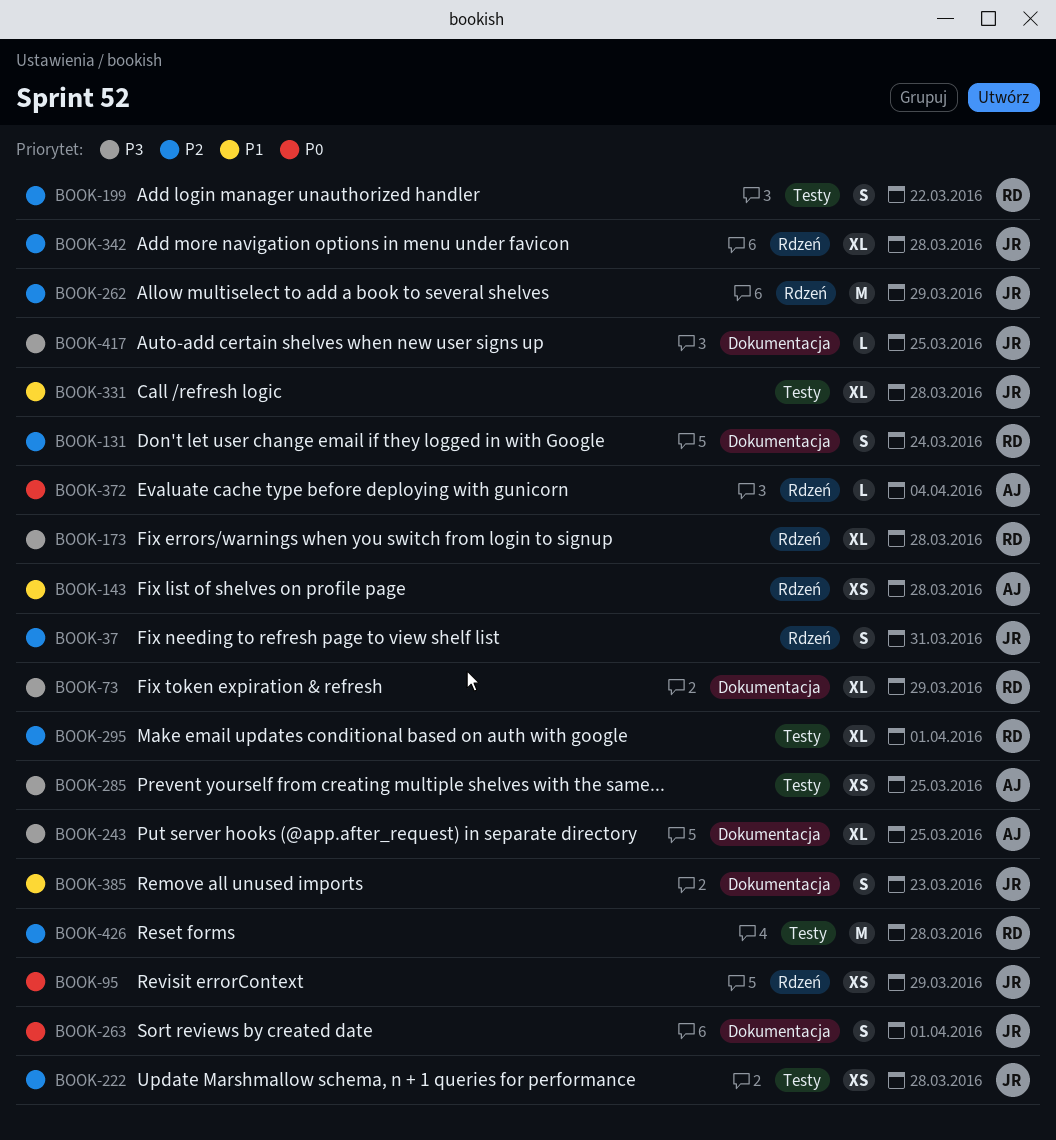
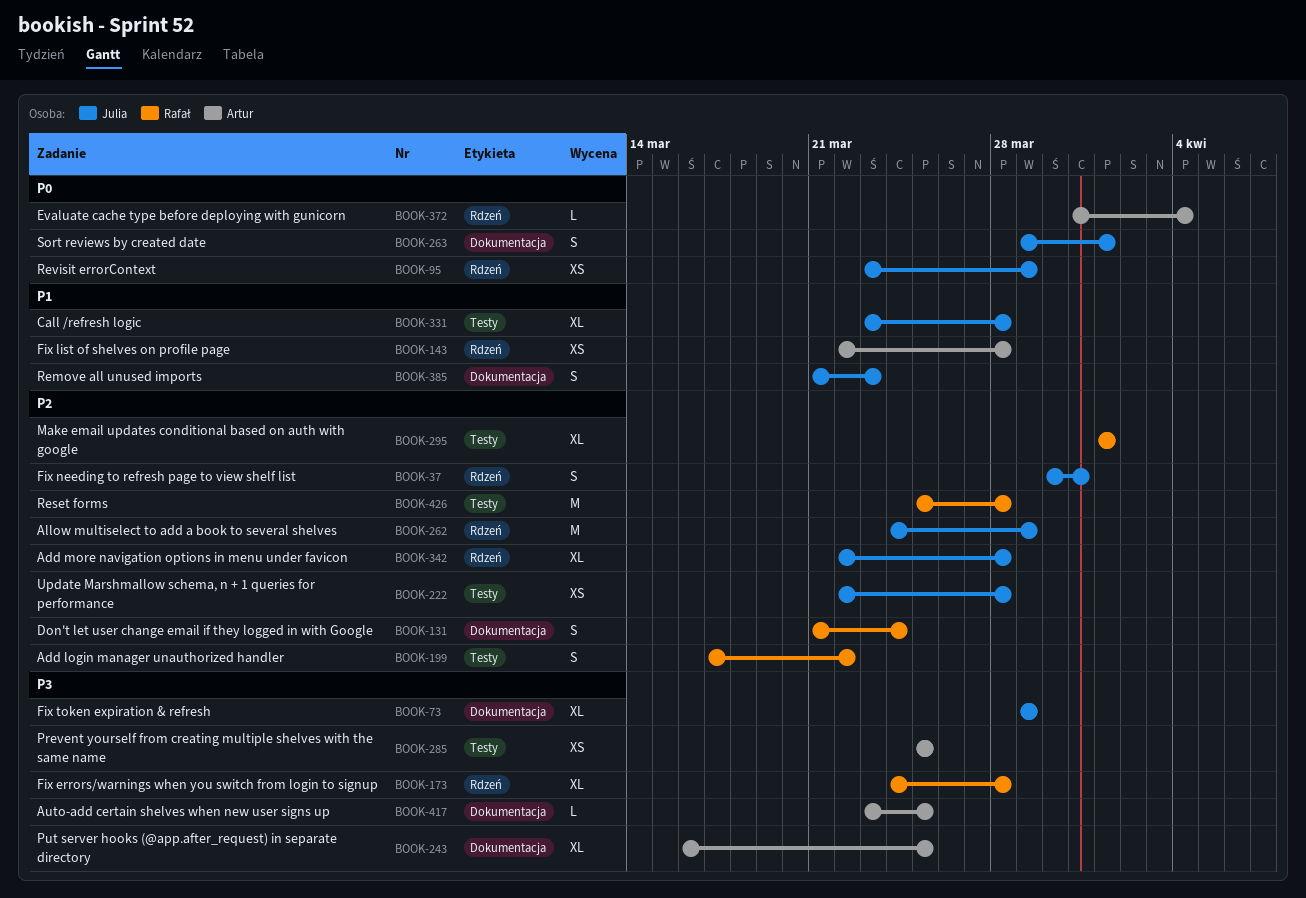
BOOK-73, owner: Rafał -> Julia
BOOK-417, owner: Julia -> Artur

